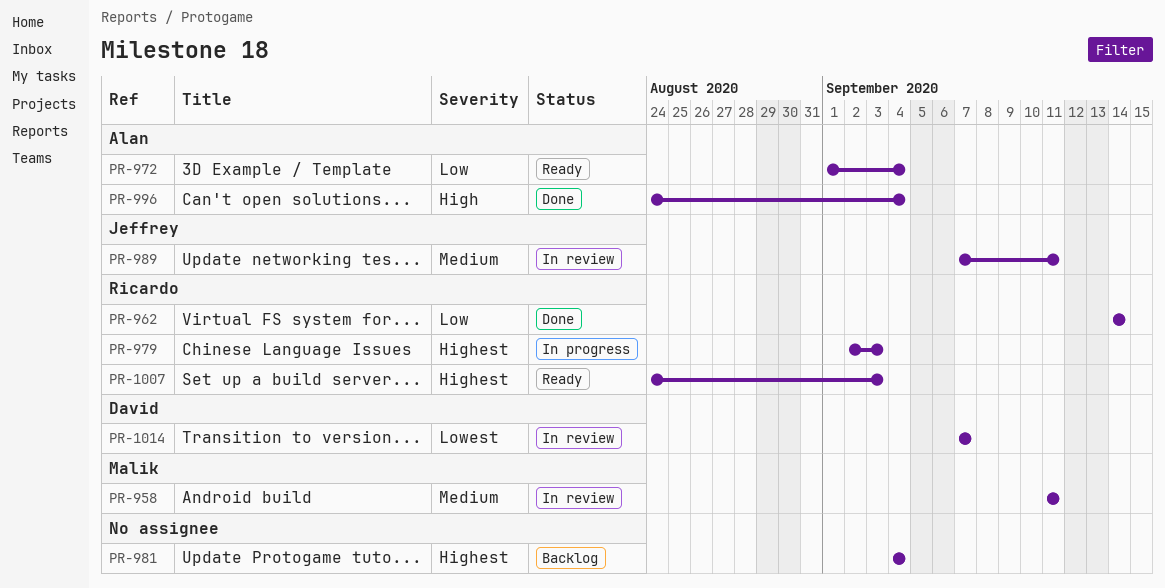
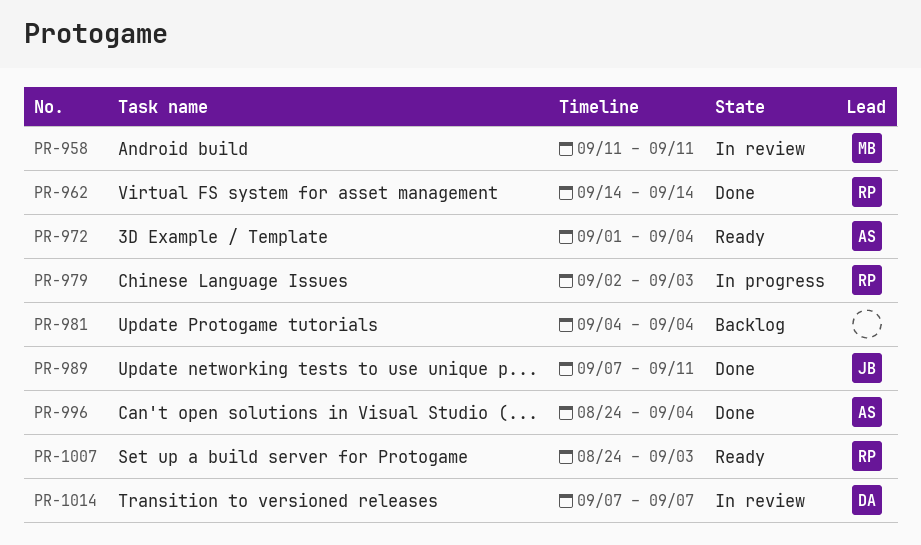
PR-989, status: In review -> Done

